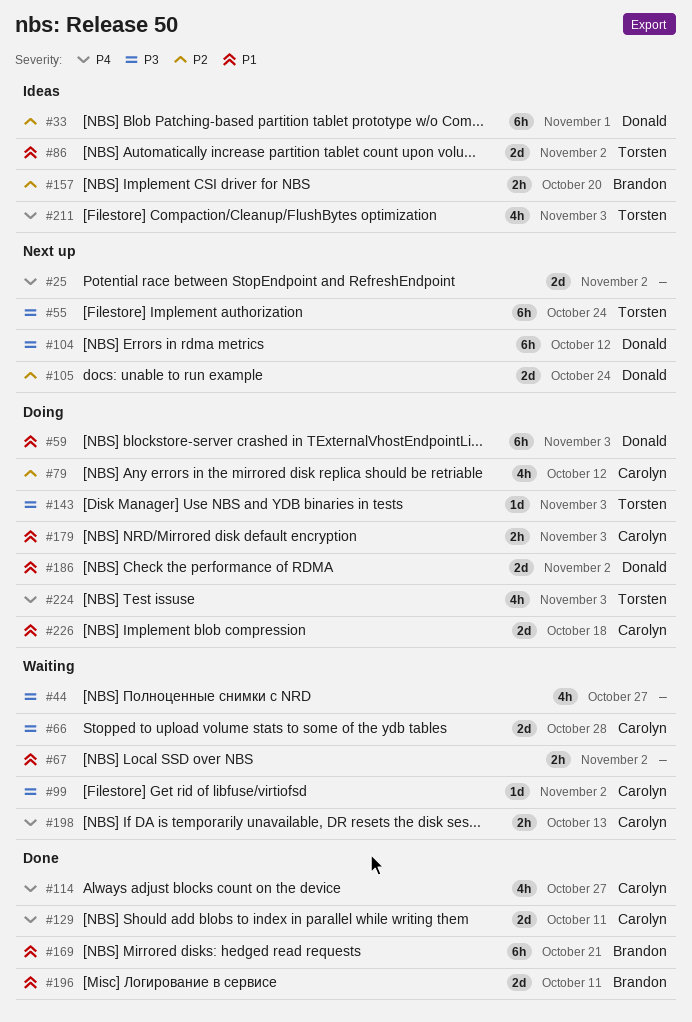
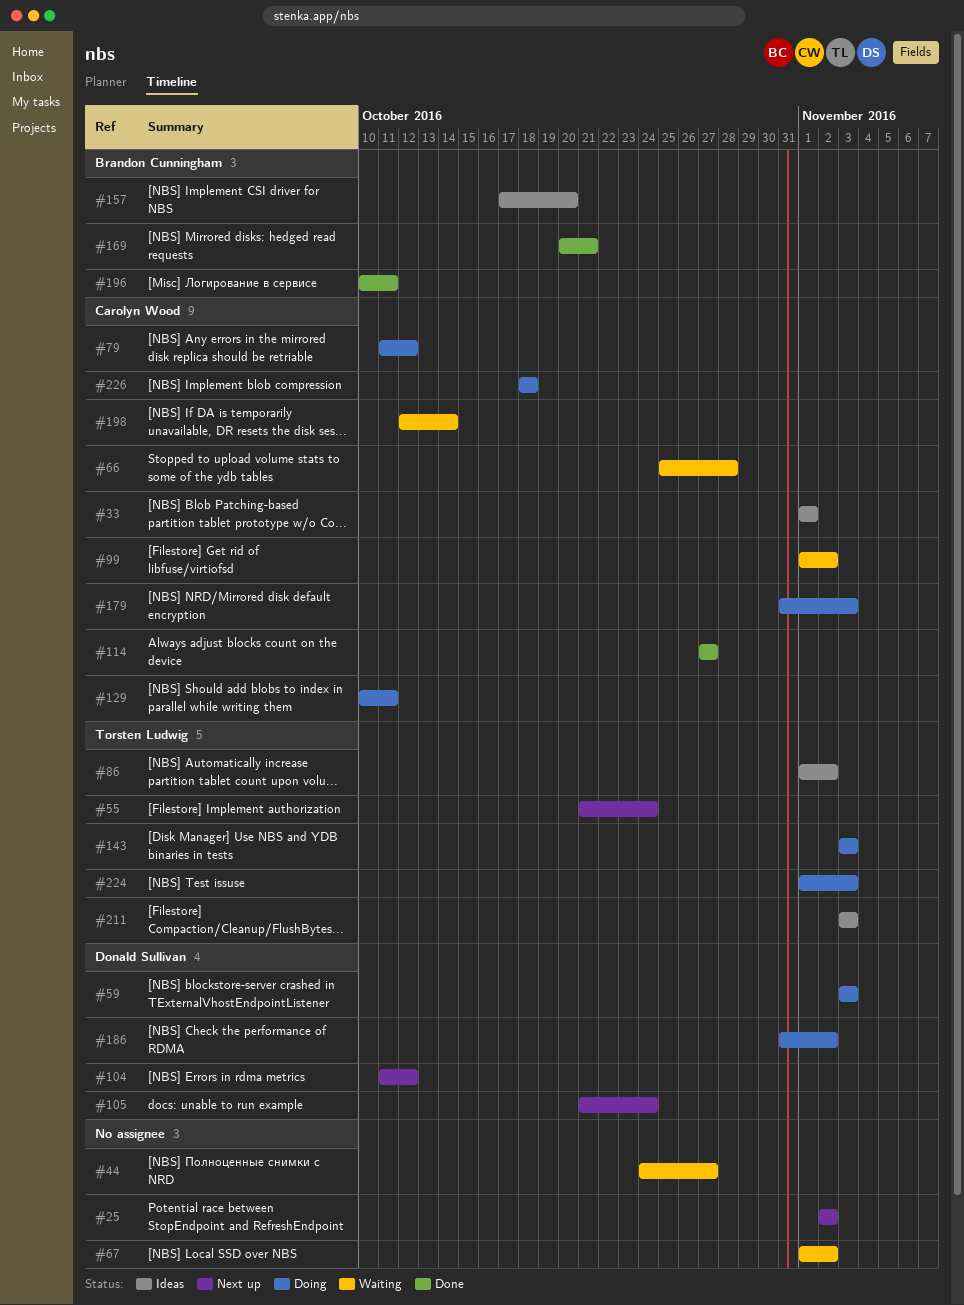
#33, owner: Donald Sullivan -> Carolyn Wood
#129, status: Done -> Doing
#198, due: Oct 13 -> Oct 14

